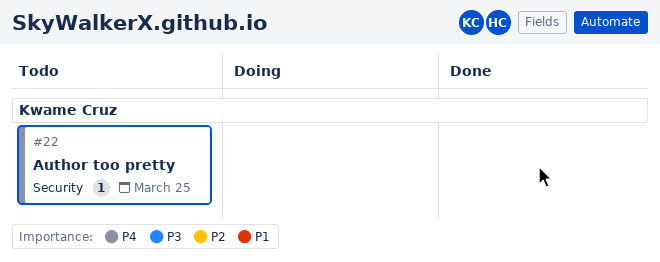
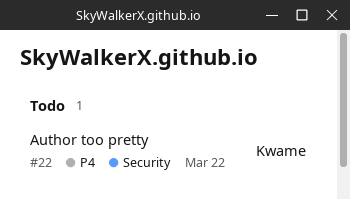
#22, due: Mar 25 -> Mar 22

